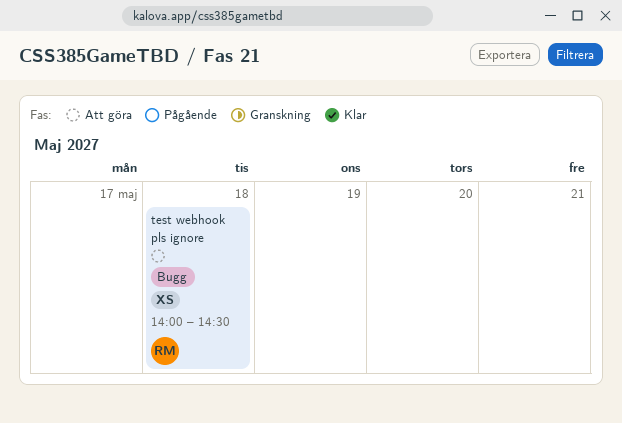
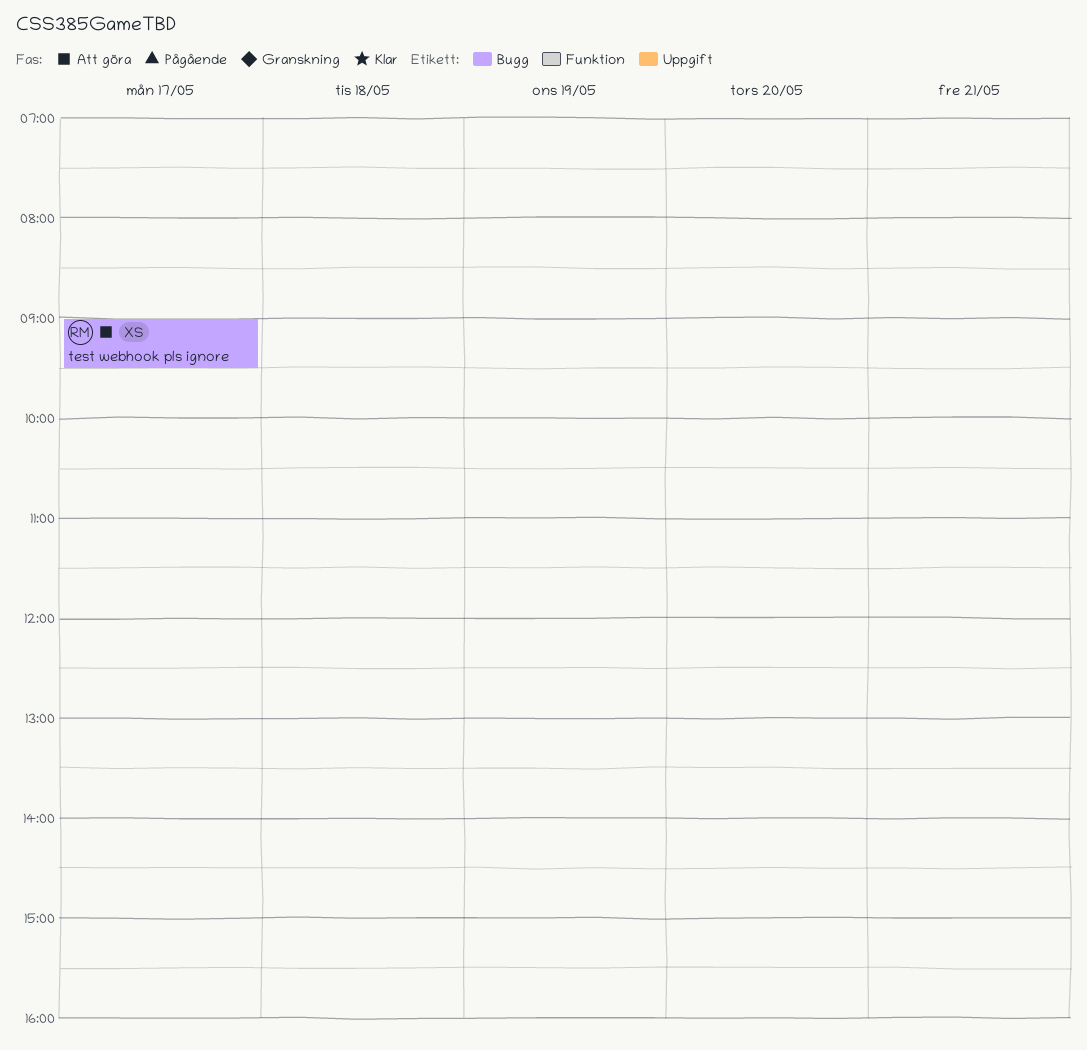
test webhook pls ignore, day: May 18 -> May 17
test webhook pls ignore, begins: 14:00 -> 09:00
test webhook pls ignore, ends: 14:30 -> 09:30

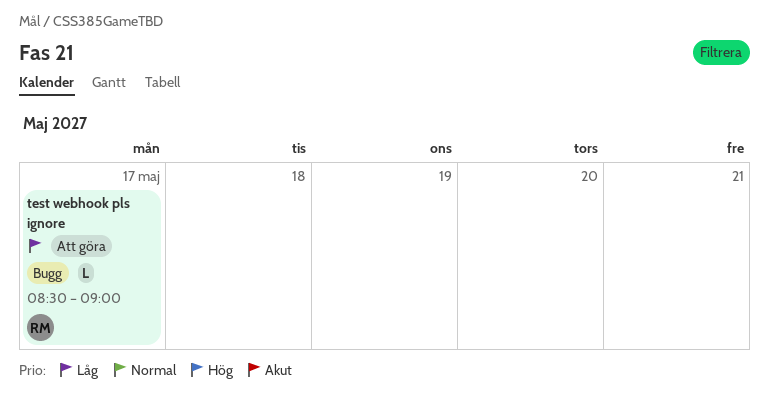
test webhook pls ignore, estimate: XS -> L
test webhook pls ignore, begins: 09:00 -> 08:30
test webhook pls ignore, ends: 09:30 -> 09:00

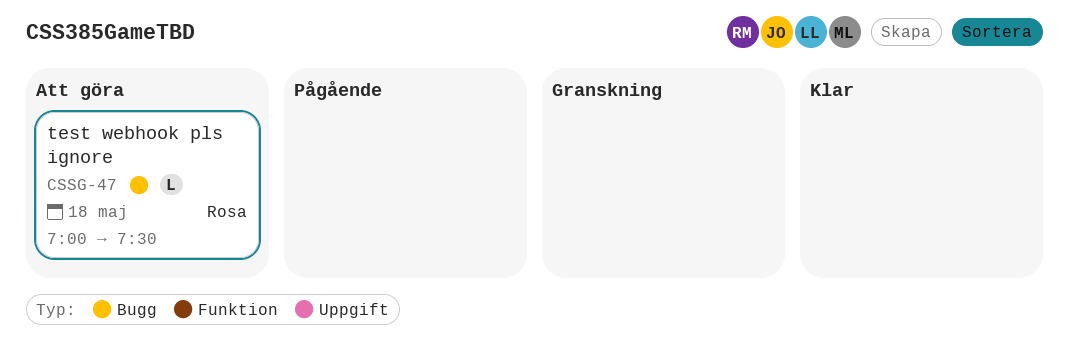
test webhook pls ignore, day: May 17 -> May 18
test webhook pls ignore, begins: 08:30 -> 07:00
test webhook pls ignore, ends: 09:00 -> 07:30

